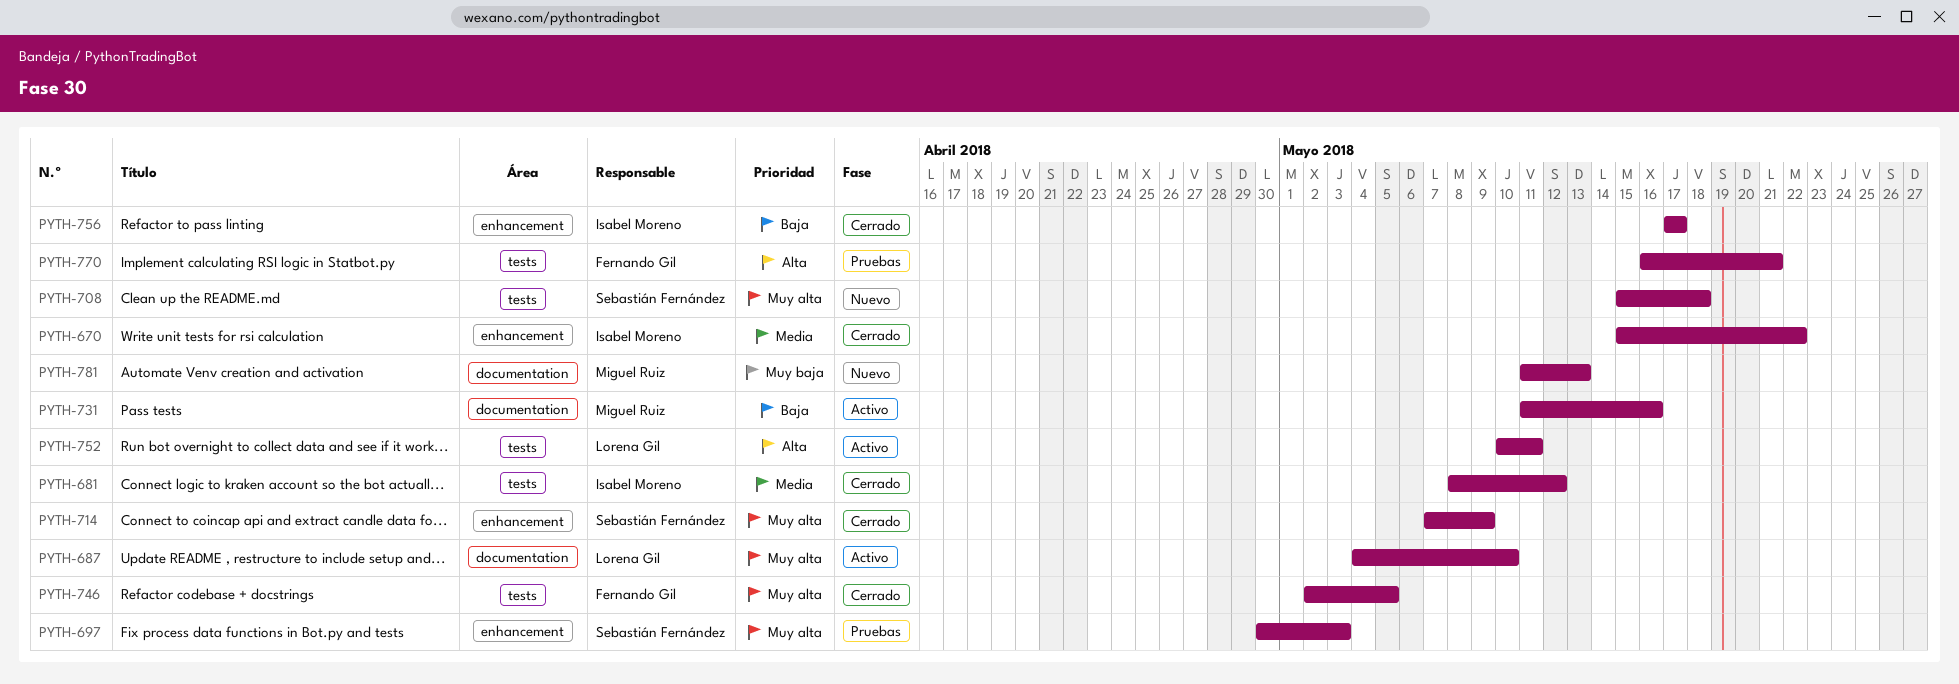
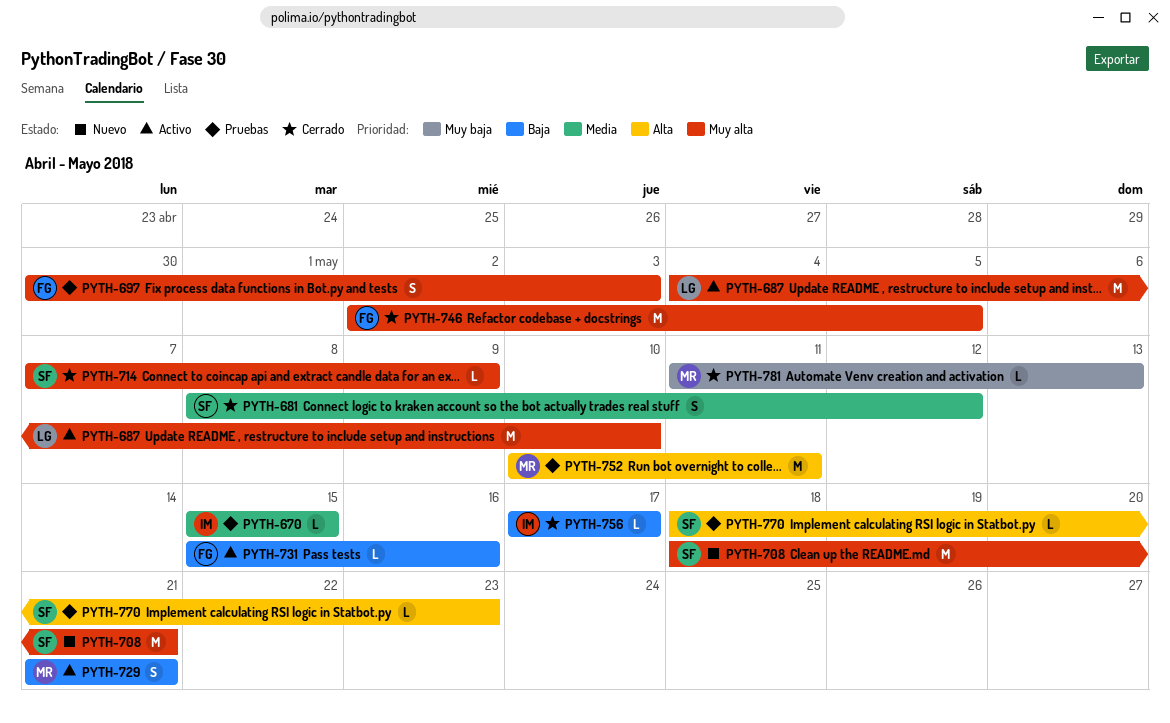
PYTH-670, status: Cerrado -> Pruebas
PYTH-670, due: May 22 -> May 15
PYTH-681, owner: Isabel Moreno -> Sebastián Fernández
PYTH-697, owner: Sebastián Fernández -> Fernando Gil
PYTH-708, start: May 15 -> May 18
PYTH-708, due: May 18 -> May 21
PYTH-729: none -> present
PYTH-731, owner: Miguel Ruiz -> Fernando Gil
PYTH-731, start: May 11 -> May 15
PYTH-752, status: Activo -> Pruebas
PYTH-752, owner: Lorena Gil -> Miguel Ruiz
PYTH-770, owner: Fernando Gil -> Sebastián Fernández
PYTH-770, start: May 16 -> May 18
PYTH-770, due: May 21 -> May 23
PYTH-781, status: Nuevo -> Cerrado

